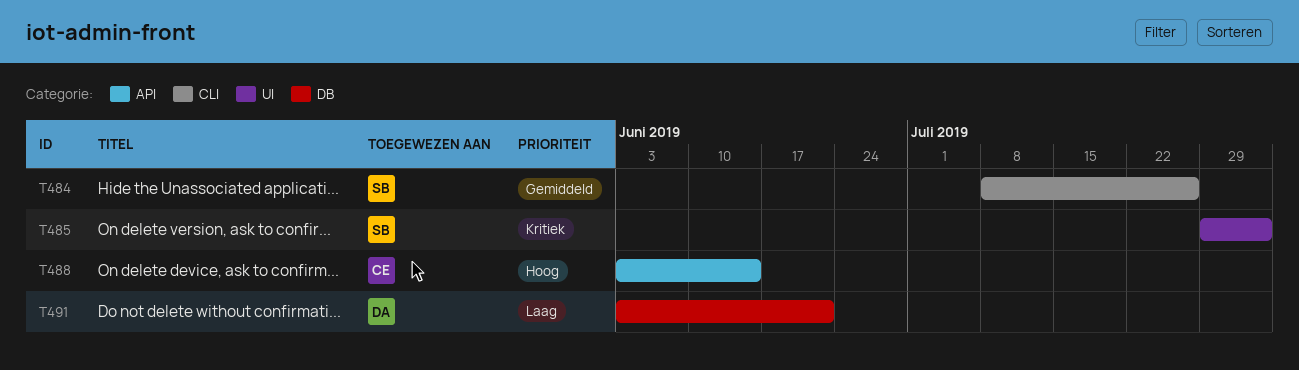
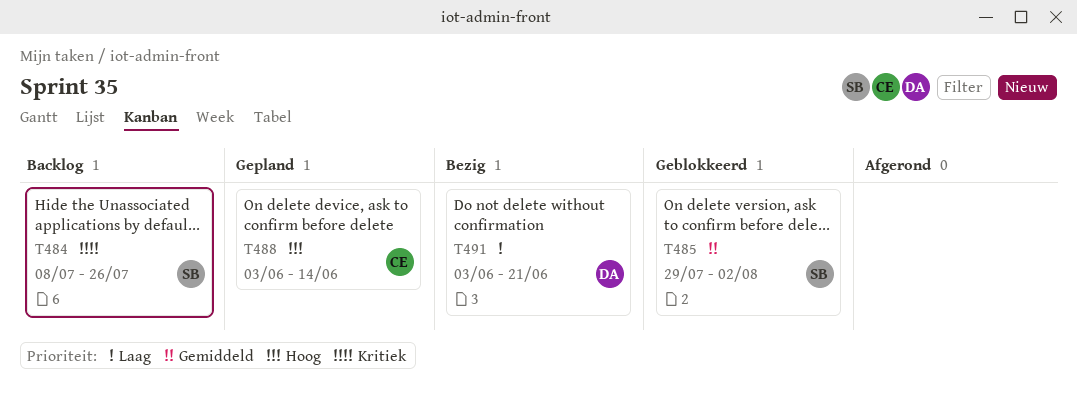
T484, priority: Gemiddeld -> Kritiek
T485, priority: Kritiek -> Gemiddeld

